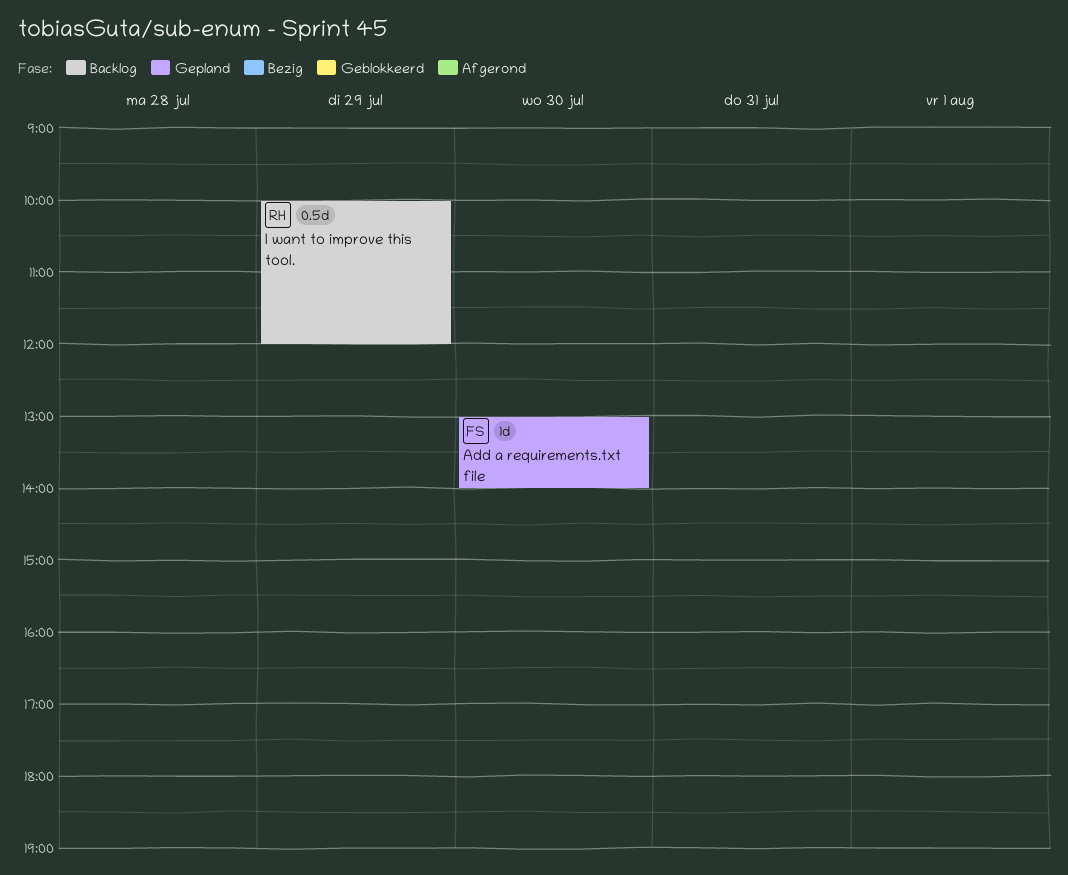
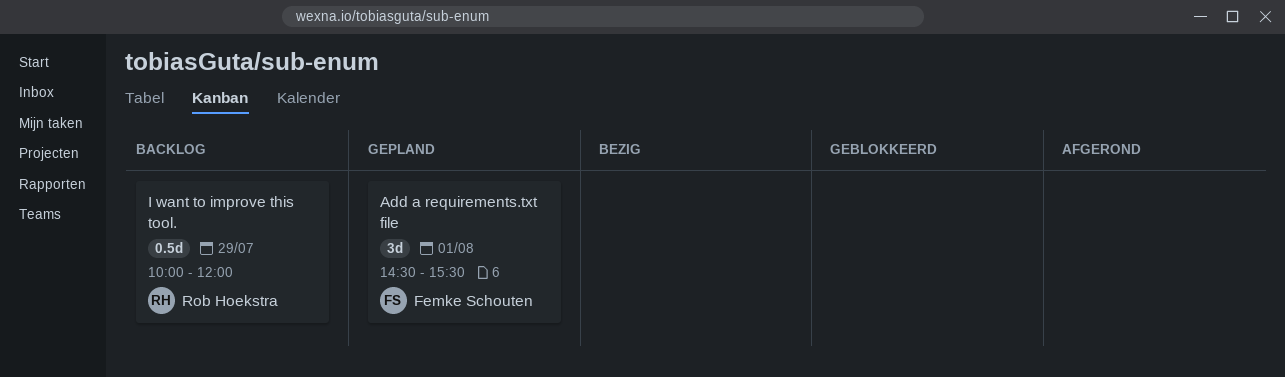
Add a requirements.txt file, estimate: 1d -> 3d
Add a requirements.txt file, day: Jul 30 -> Aug 1
Add a requirements.txt file, begins: 13:00 -> 14:30
Add a requirements.txt file, ends: 14:00 -> 15:30

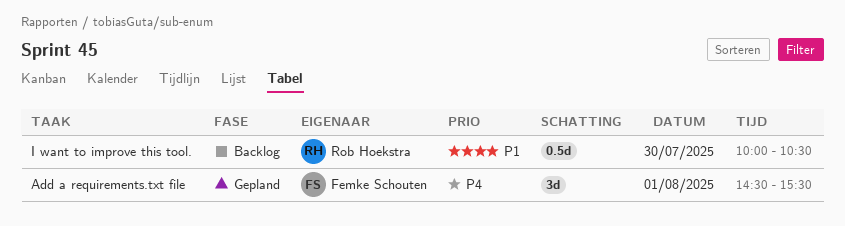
I want to improve this tool., day: Jul 29 -> Jul 30
I want to improve this tool., ends: 12:00 -> 10:30

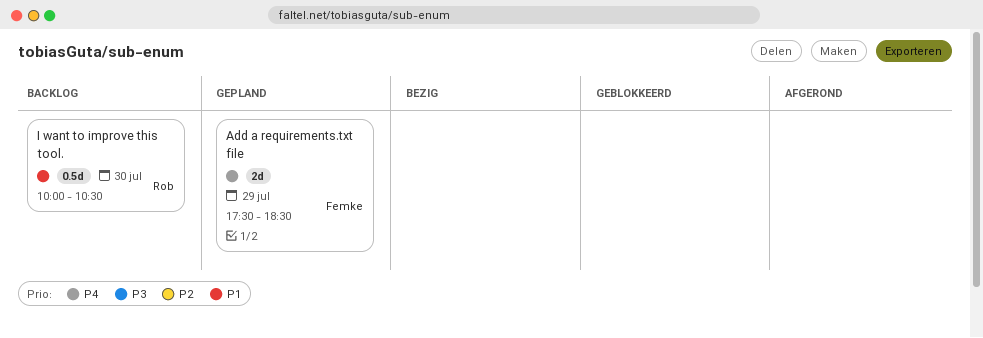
Add a requirements.txt file, estimate: 3d -> 2d
Add a requirements.txt file, day: Aug 1 -> Jul 29
Add a requirements.txt file, begins: 14:30 -> 17:30
Add a requirements.txt file, ends: 15:30 -> 18:30

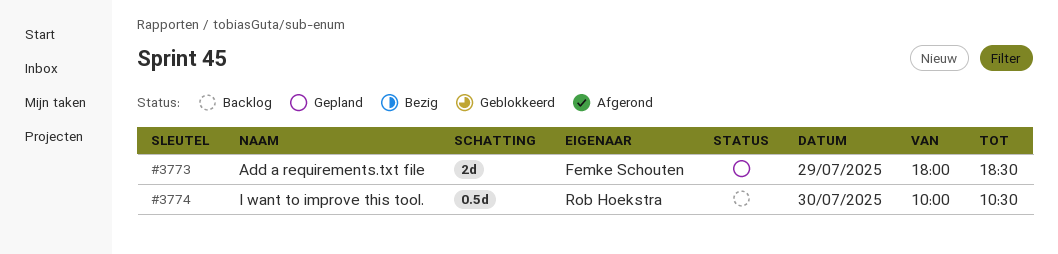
Add a requirements.txt file, begins: 17:30 -> 18:00

